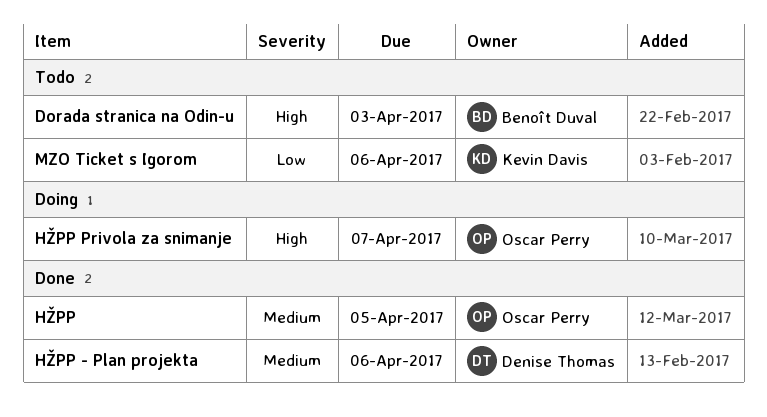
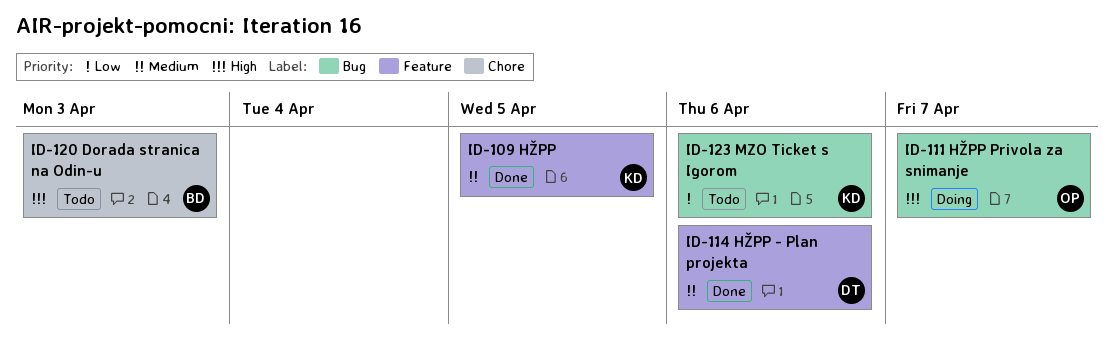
HŽPP, owner: Oscar Perry -> Kevin Davis

